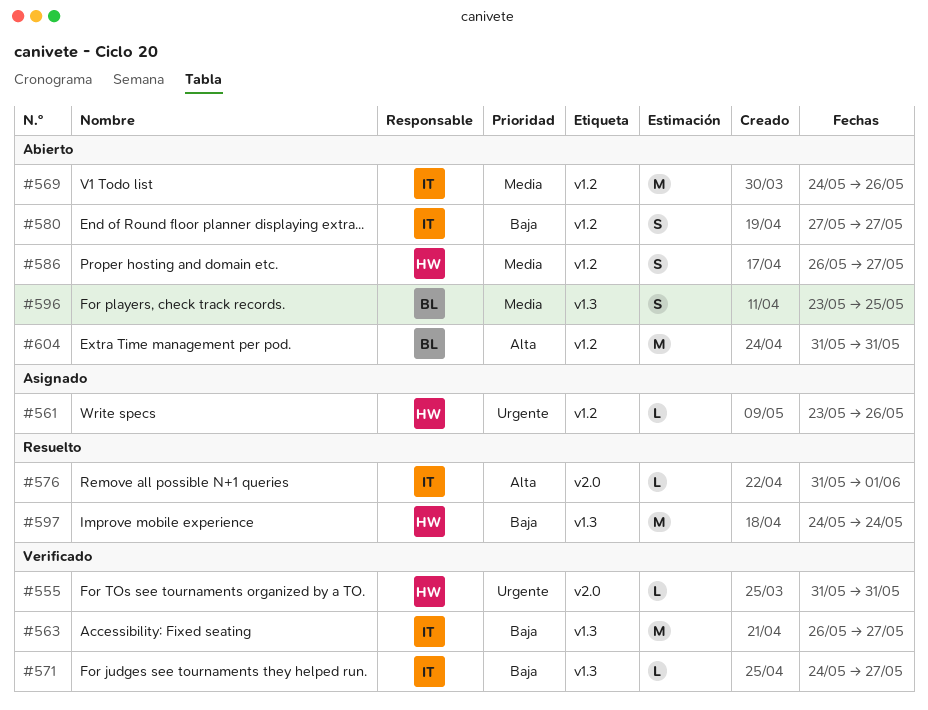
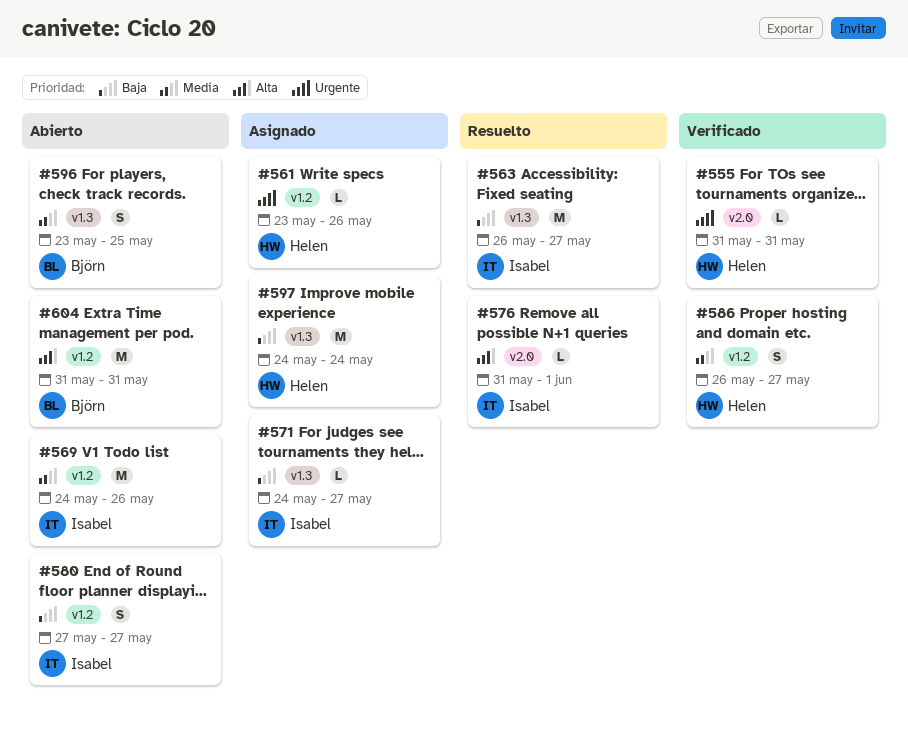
#563, status: Verificado -> Resuelto
#571, status: Verificado -> Asignado
#586, status: Abierto -> Verificado
#597, status: Resuelto -> Asignado

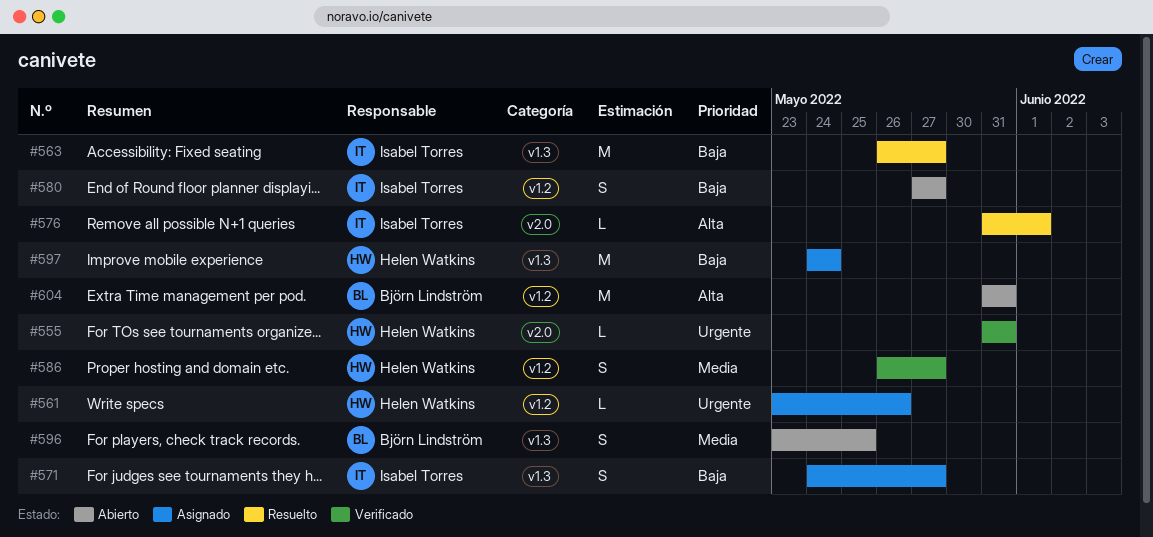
#569: present -> none
#571, estimate: L -> S

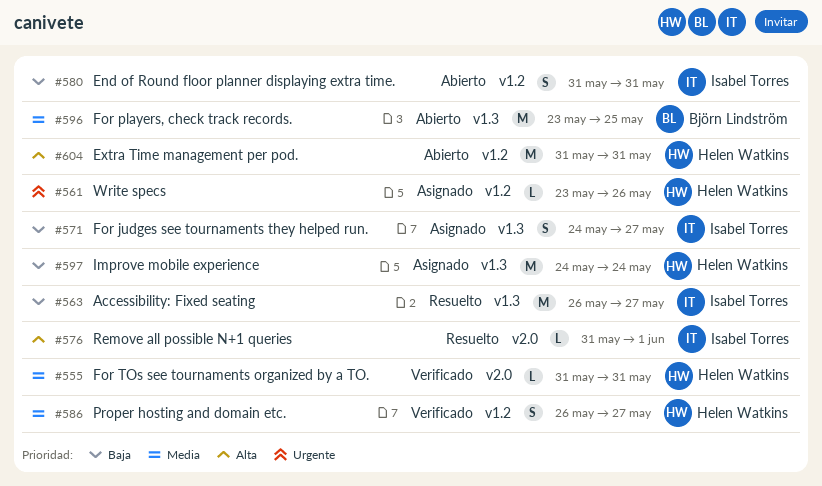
#555, priority: Urgente -> Media
#580, start: May 27 -> May 31
#580, due: May 27 -> May 31
#596, estimate: S -> M
#604, owner: Björn Lindström -> Helen Watkins

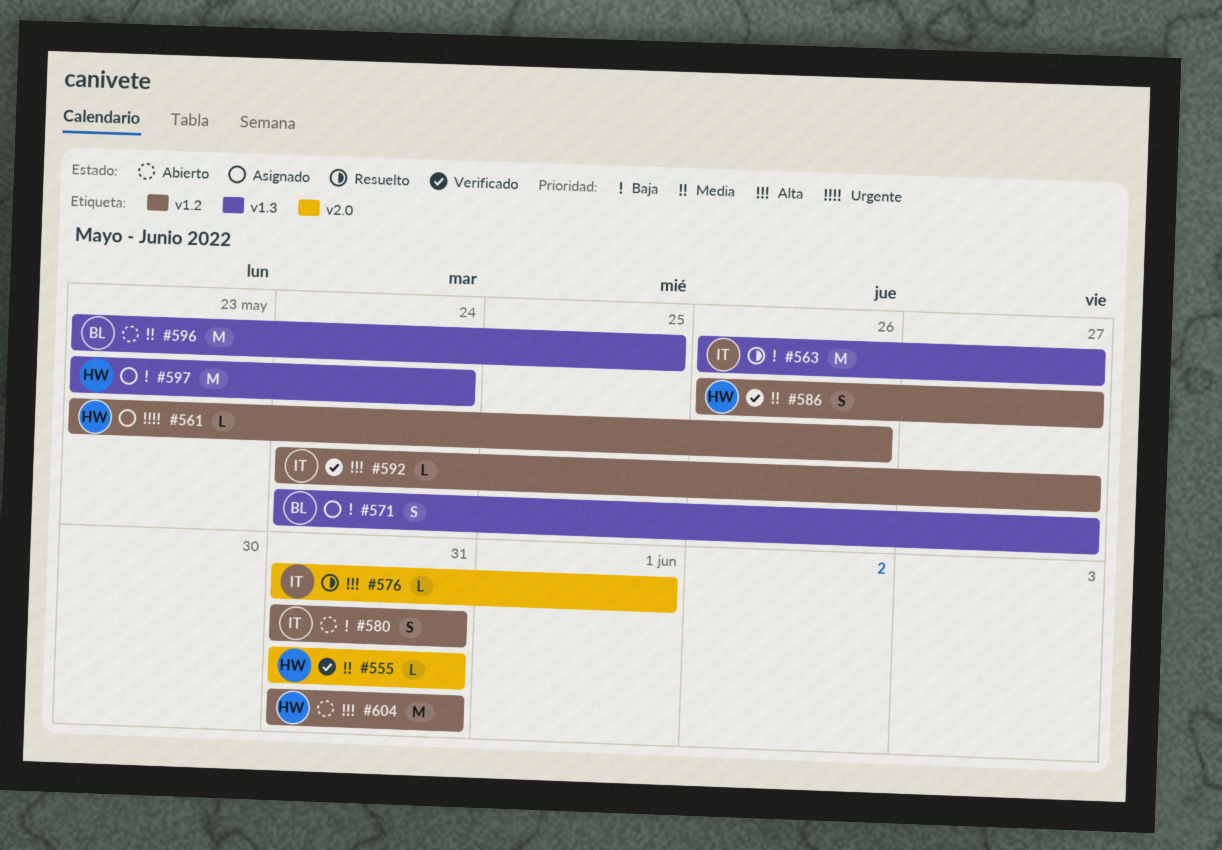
#571, owner: Isabel Torres -> Björn Lindström
#592: none -> present
#597, start: May 24 -> May 23

